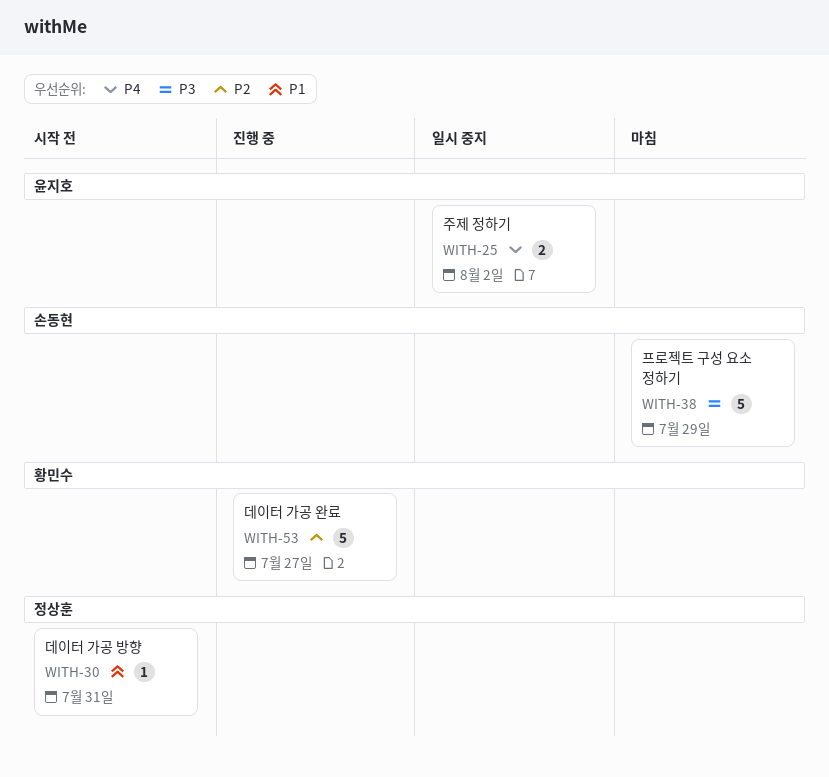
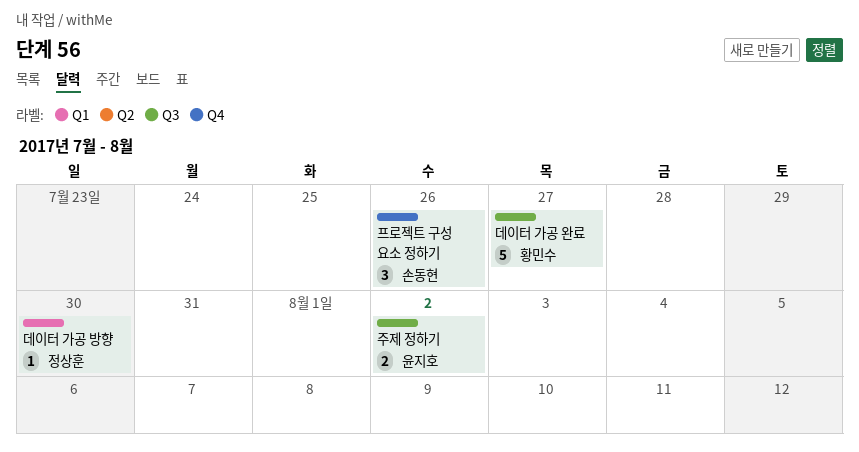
데이터 가공 방향, due: Jul 31 -> Jul 30
프로젝트 구성 요소 정하기, estimate: 5 -> 3
프로젝트 구성 요소 정하기, due: Jul 29 -> Jul 26

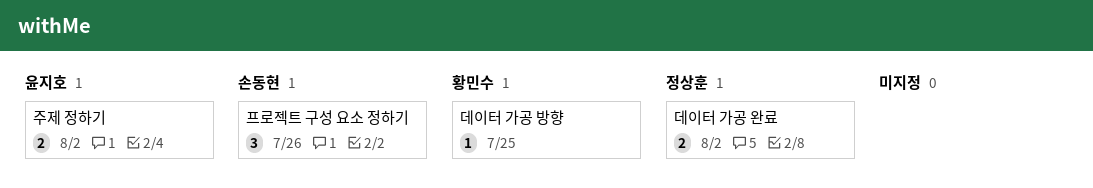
데이터 가공 방향, owner: 정상훈 -> 황민수
데이터 가공 방향, due: Jul 30 -> Jul 25
데이터 가공 완료, owner: 황민수 -> 정상훈
데이터 가공 완료, estimate: 5 -> 2
데이터 가공 완료, due: Jul 27 -> Aug 2

